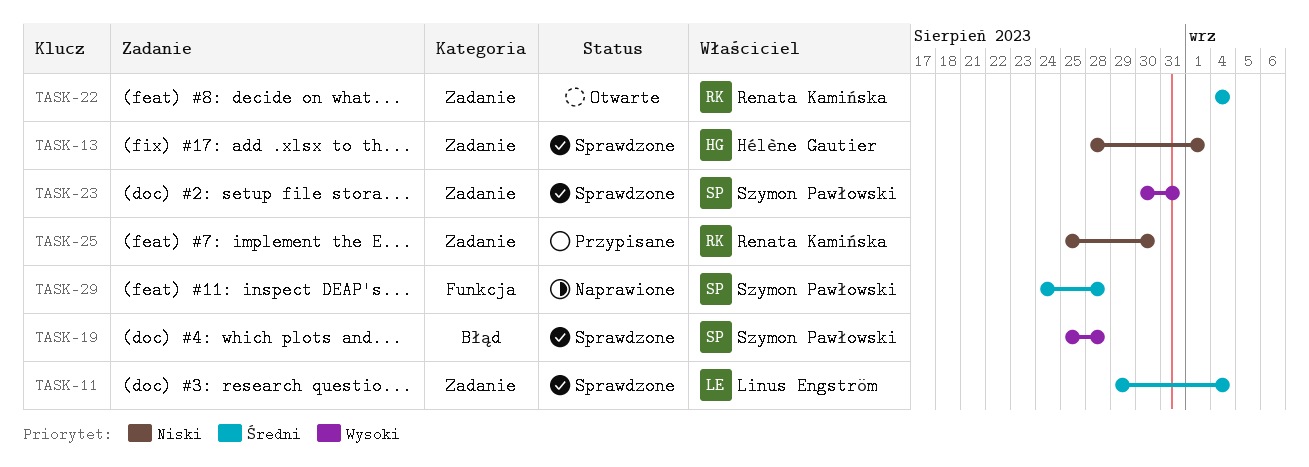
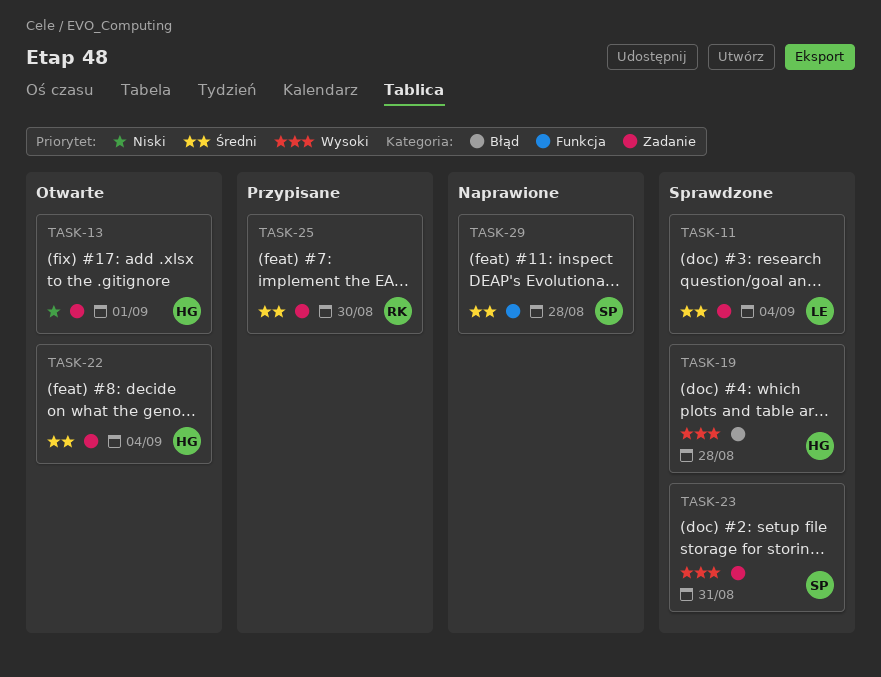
TASK-13, status: Sprawdzone -> Otwarte
TASK-19, owner: Szymon Pawłowski -> Hélène Gautier
TASK-22, owner: Renata Kamińska -> Hélène Gautier
TASK-25, priority: Niski -> Średni

